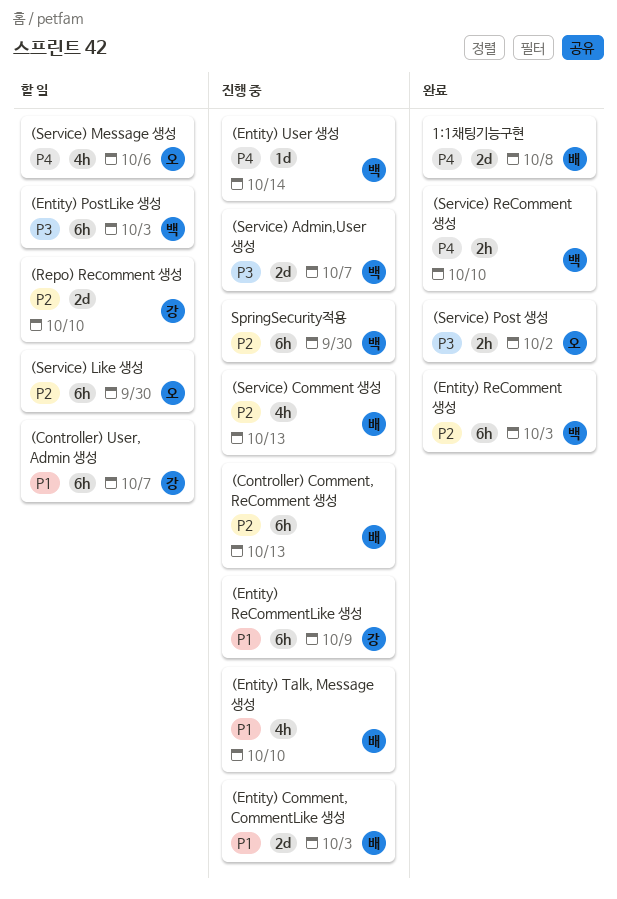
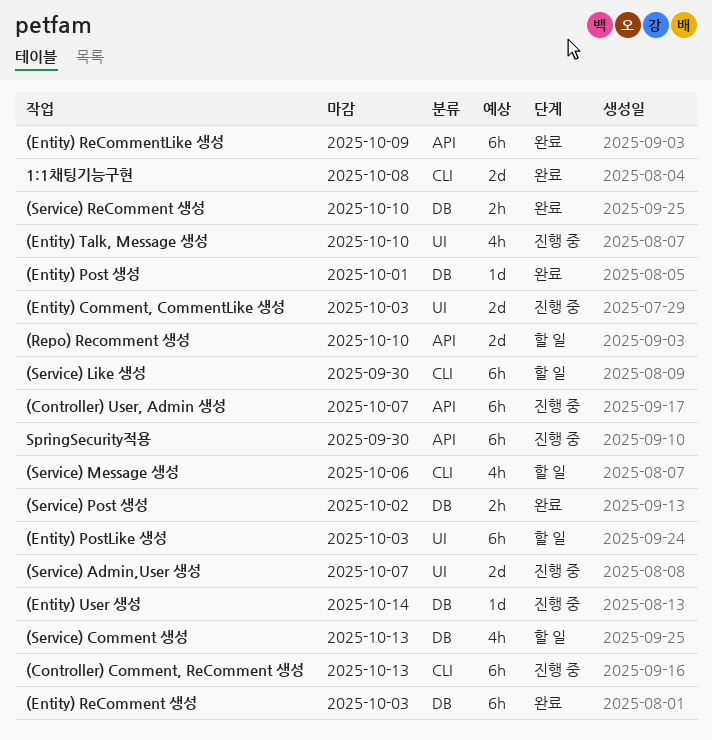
(Controller) User, Admin 생성, status: 할 일 -> 진행 중
(Entity) Post 생성: none -> present
(Entity) ReCommentLike 생성, status: 진행 중 -> 완료
(Service) Comment 생성, status: 진행 중 -> 할 일

